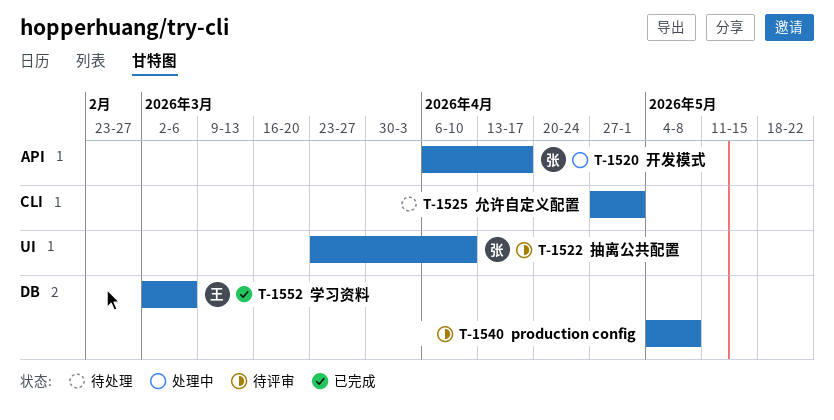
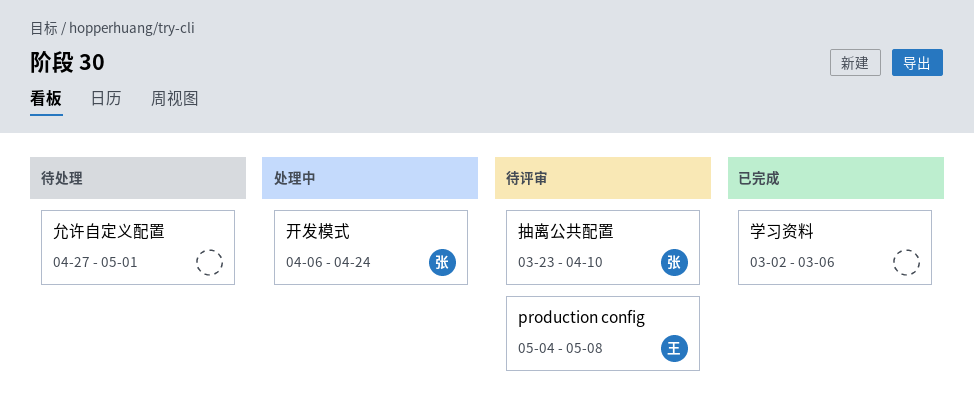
production config, owner: none -> 王
学习资料, owner: 王 -> none
开发模式, due: Apr 17 -> Apr 24

